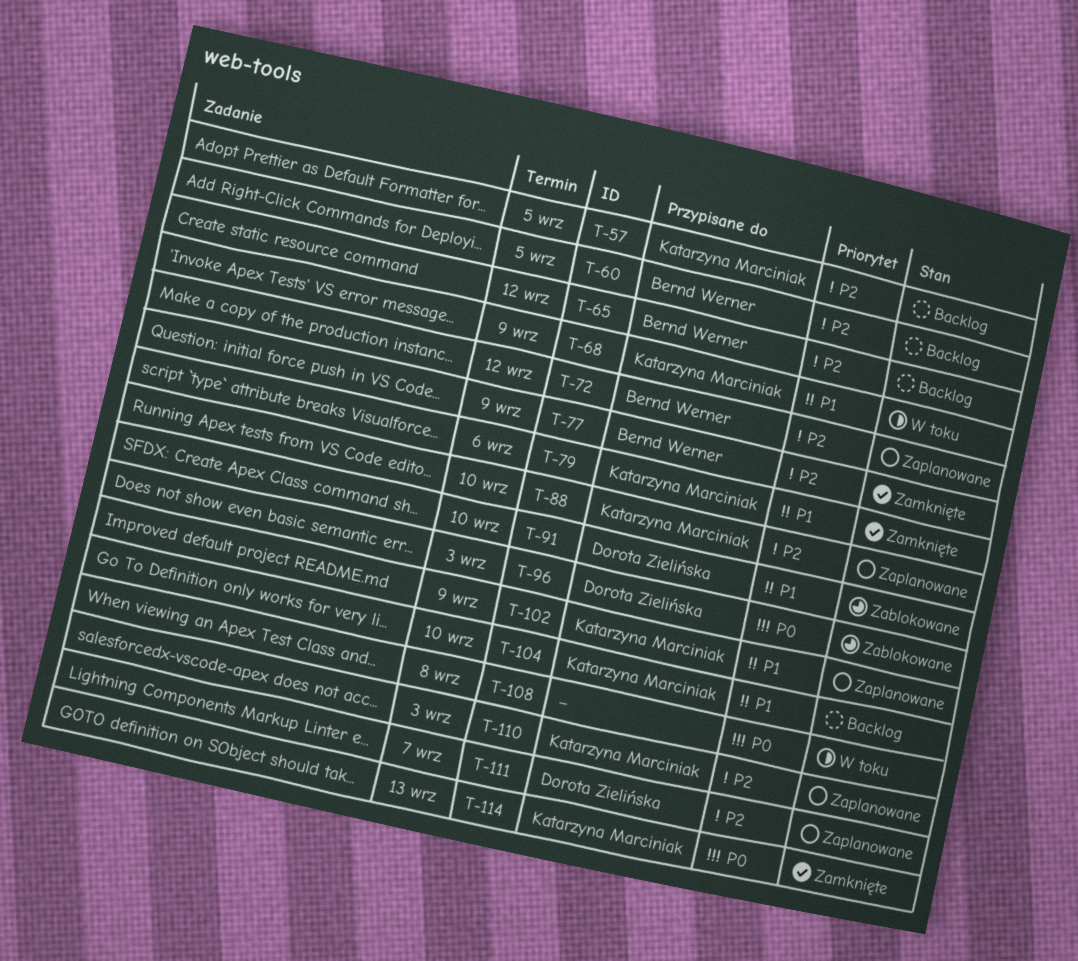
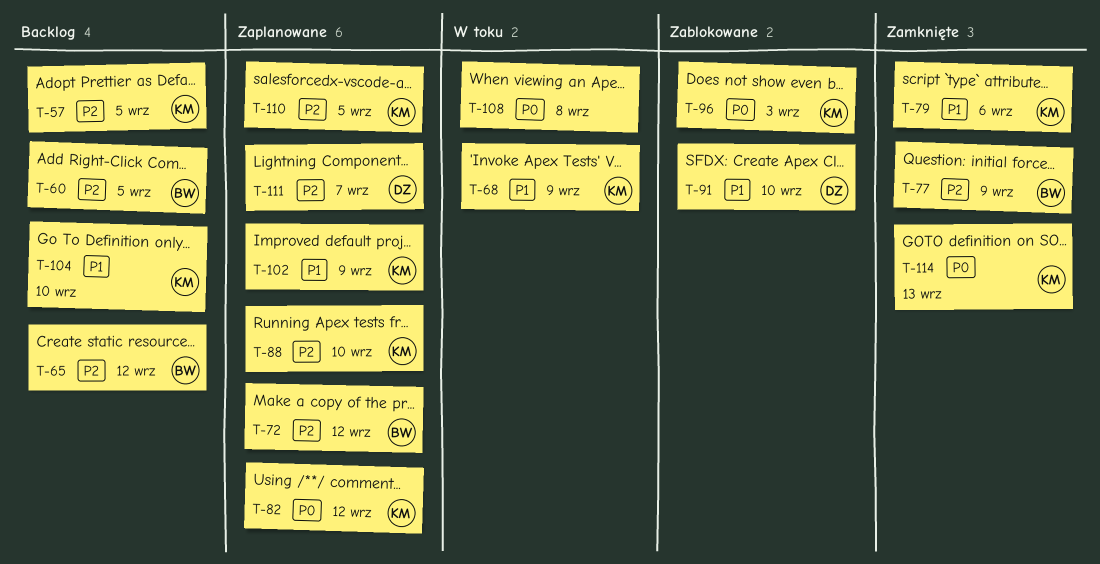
T-82: none -> present
T-96, owner: Dorota Zielińska -> Katarzyna Marciniak
T-110, due: Sep 3 -> Sep 5

